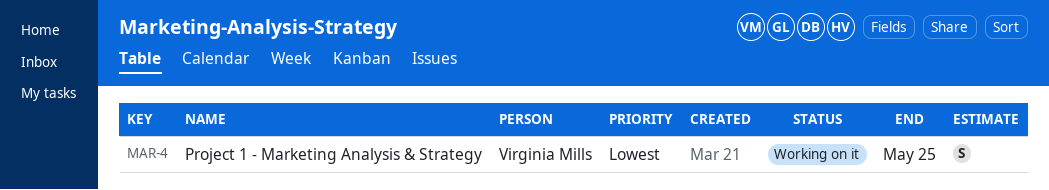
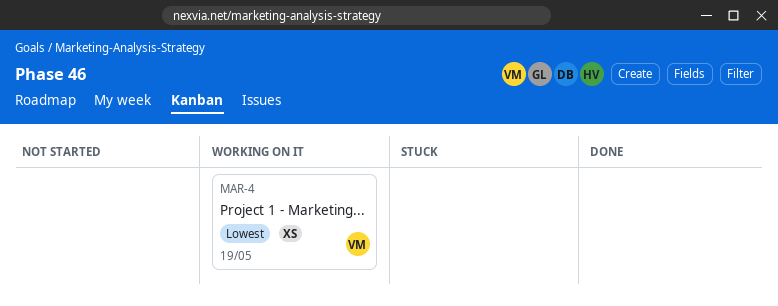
MAR-4, estimate: S -> XS
MAR-4, due: May 25 -> May 19

